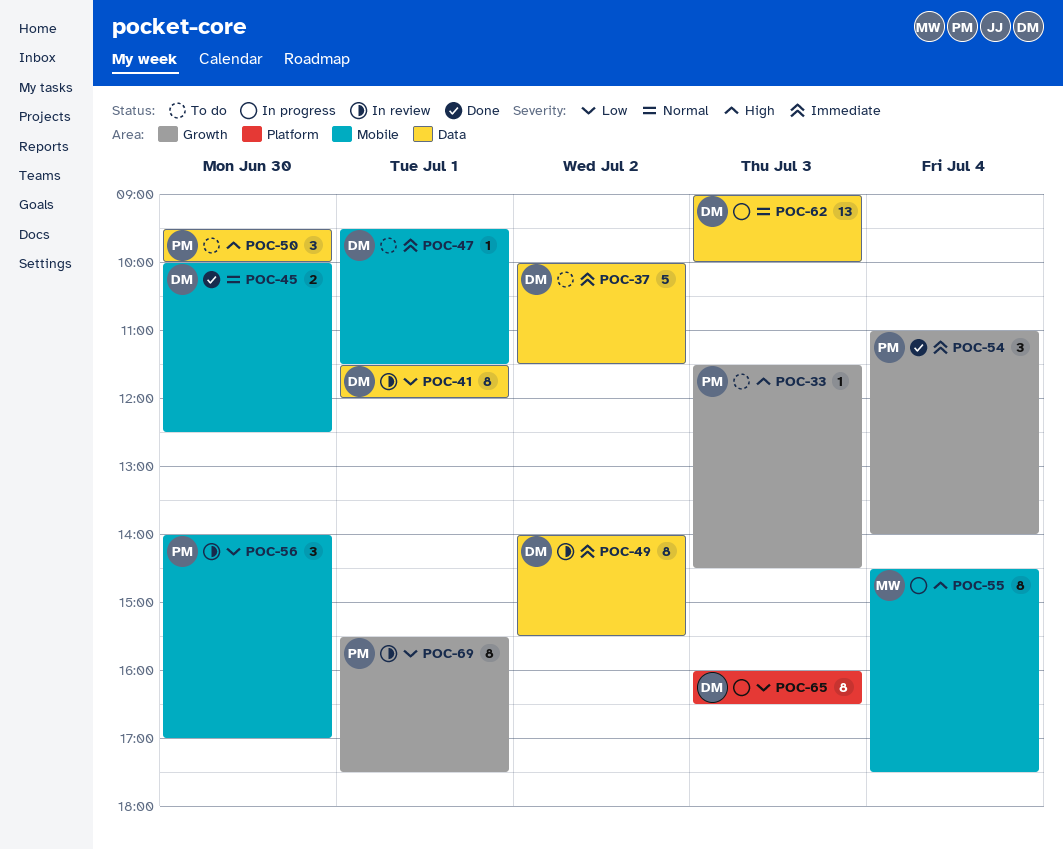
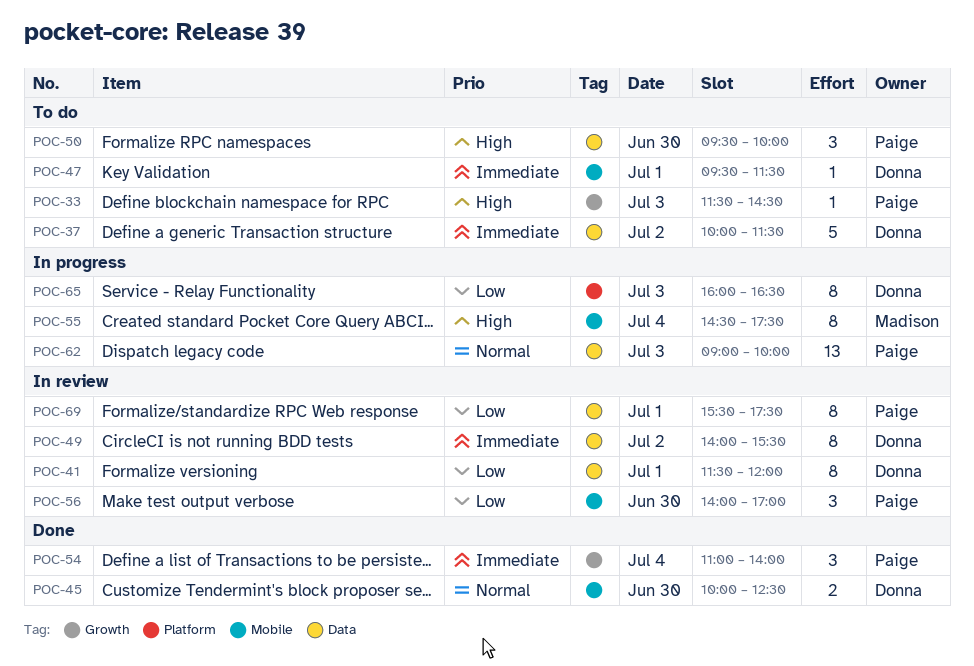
POC-62, owner: Donna -> Paige
POC-69, label: Growth -> Data

